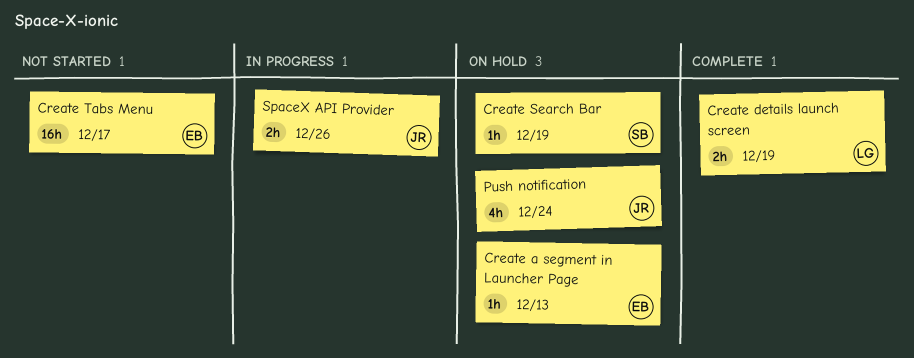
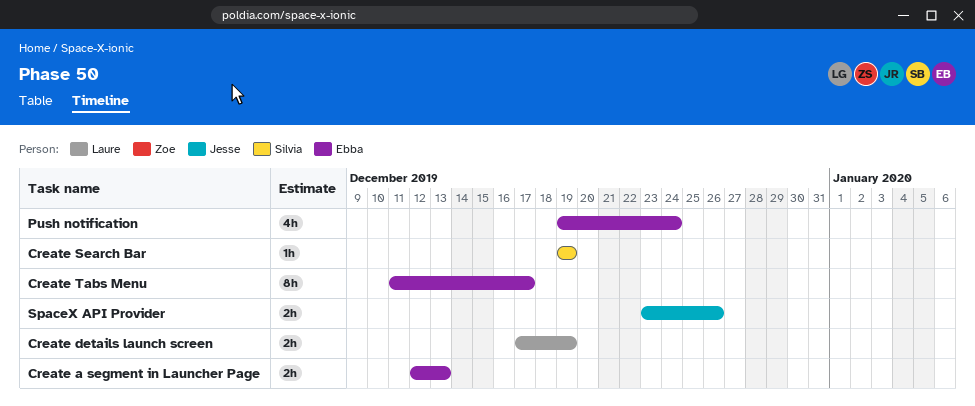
Create a segment in Launcher Page, estimate: 1h -> 2h
Create Tabs Menu, estimate: 16h -> 8h
Push notification, owner: Jesse -> Ebba

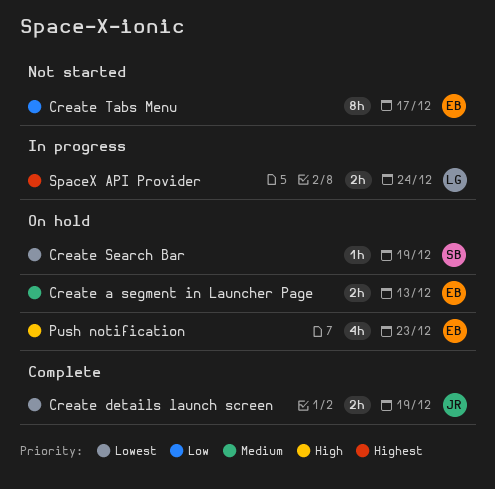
Create details launch screen, owner: Laure -> Jesse
Push notification, due: Dec 24 -> Dec 23
SpaceX API Provider, owner: Jesse -> Laure
SpaceX API Provider, due: Dec 26 -> Dec 24

